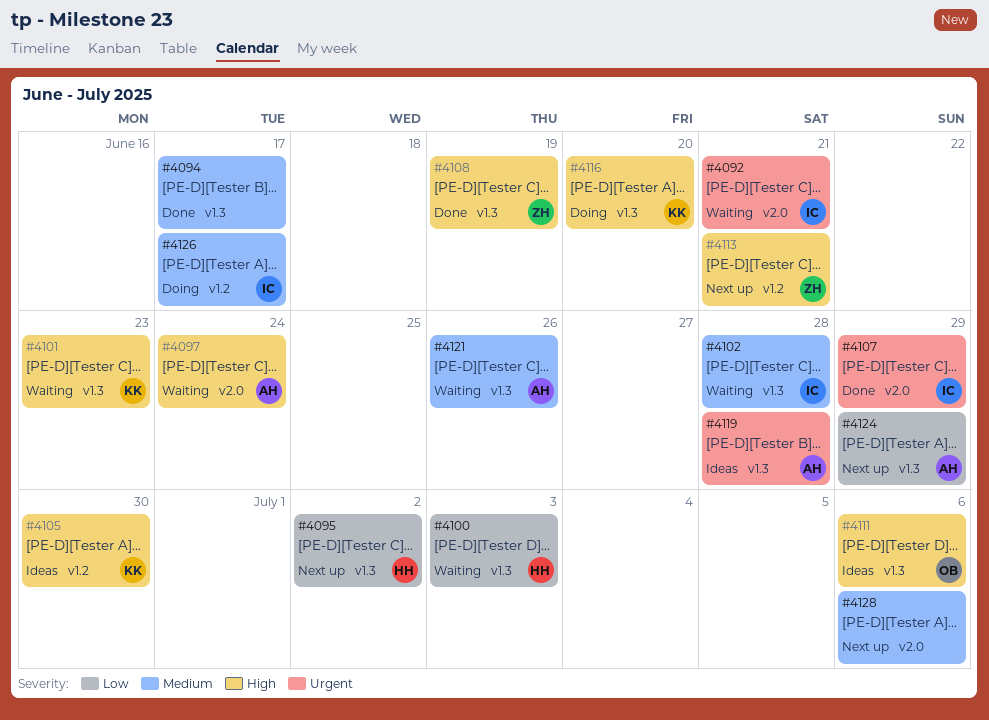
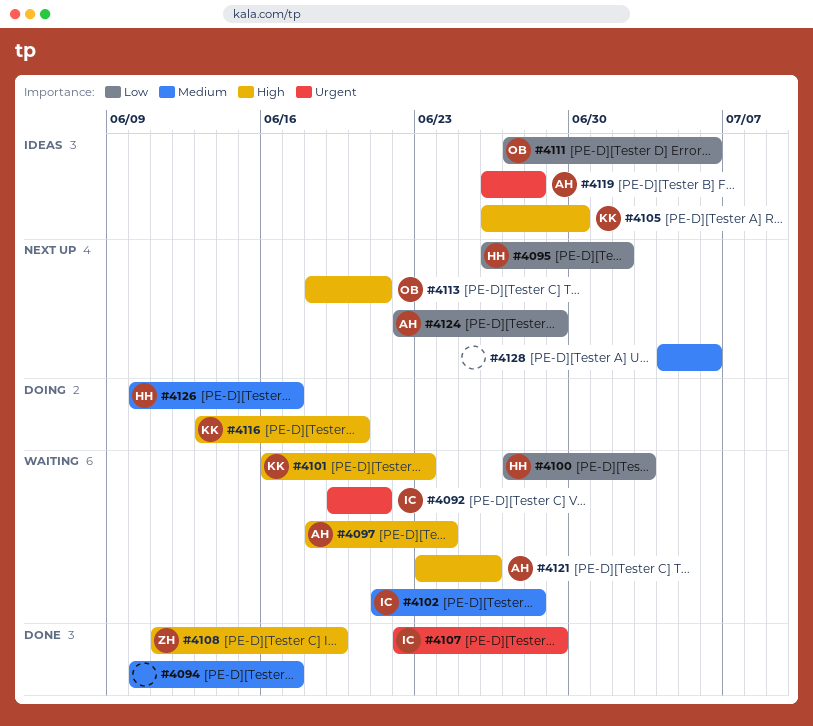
#4111, priority: High -> Low
#4113, owner: ZH -> OB
#4121, priority: Medium -> High
#4126, owner: IC -> HH

